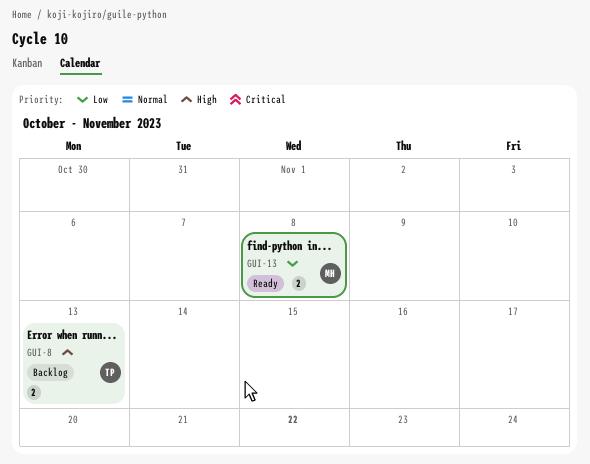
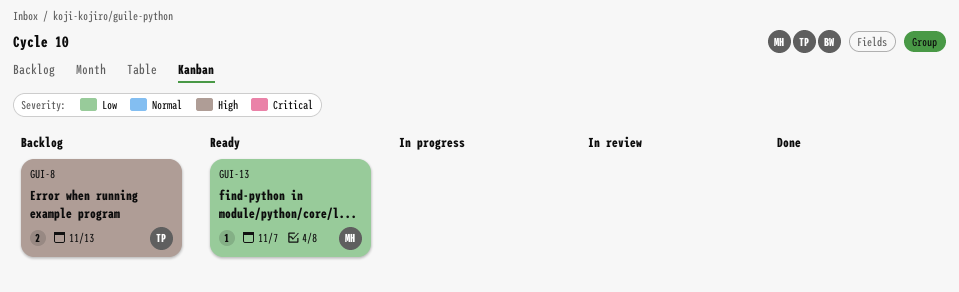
GUI-13, estimate: 2 -> 1
GUI-13, due: Nov 8 -> Nov 7

